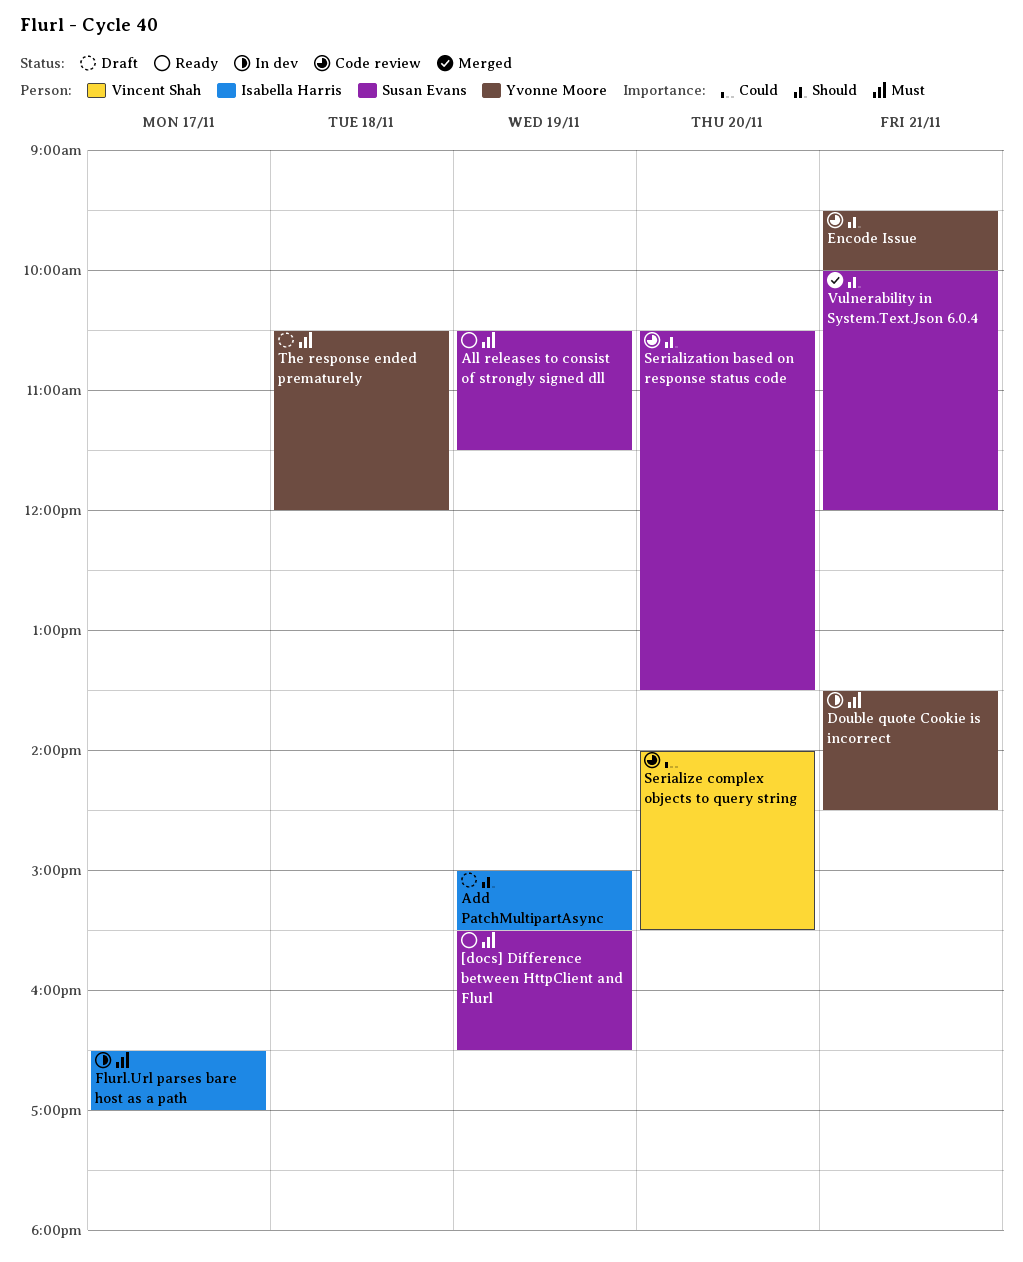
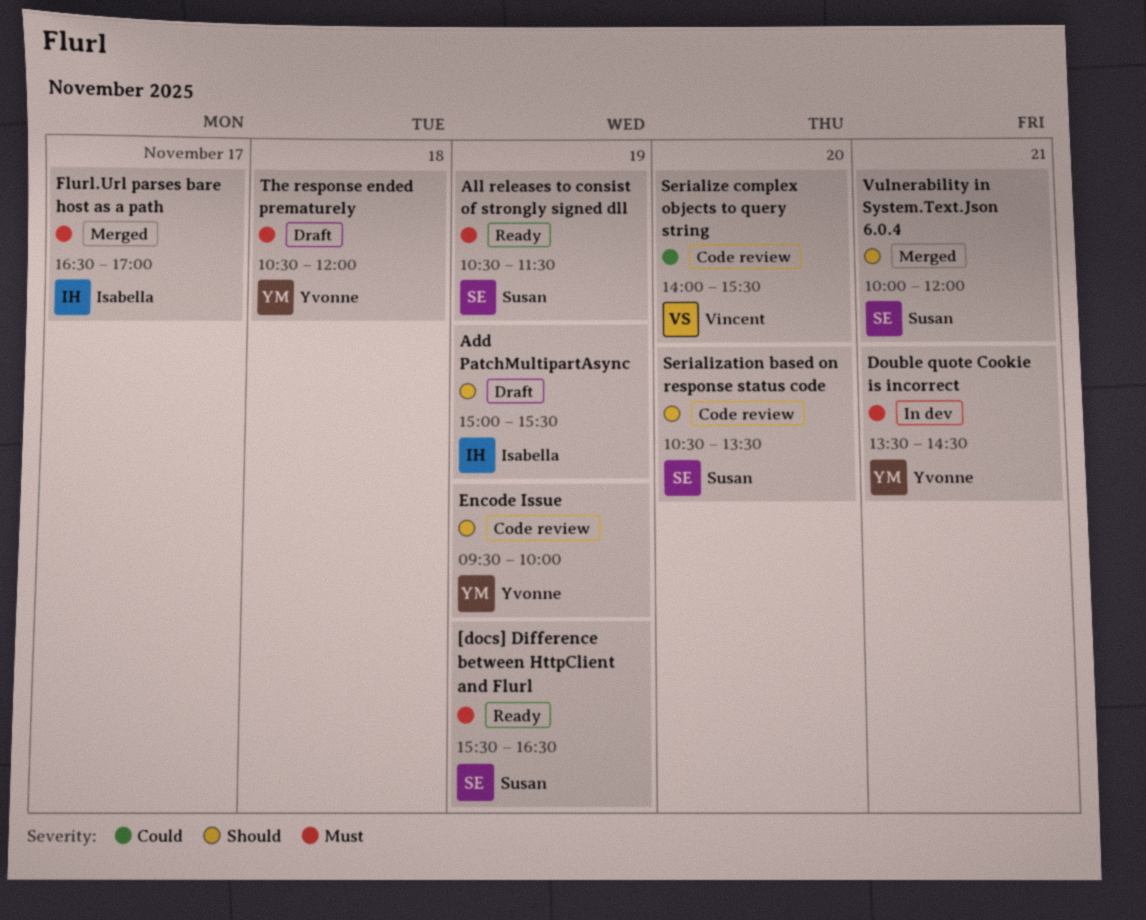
Encode Issue, day: Nov 21 -> Nov 19
Flurl.Url parses bare host as a path, status: In dev -> Merged

